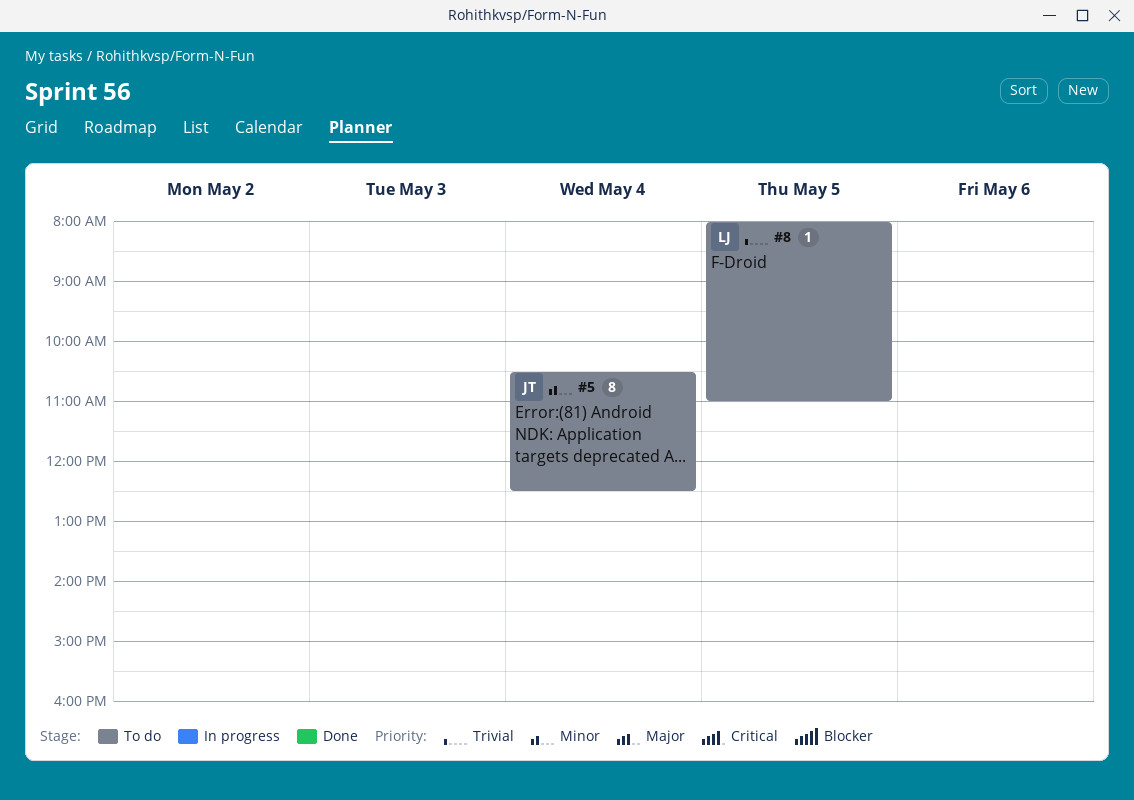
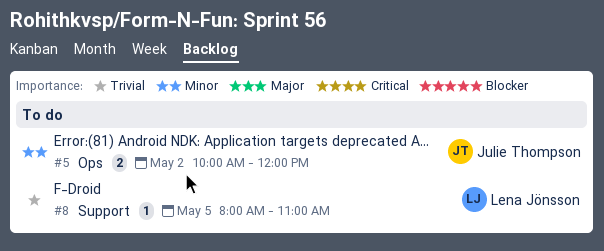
#5, estimate: 8 -> 2
#5, day: May 4 -> May 2
#5, begins: 10:30 -> 10:00
#5, ends: 12:30 -> 12:00

